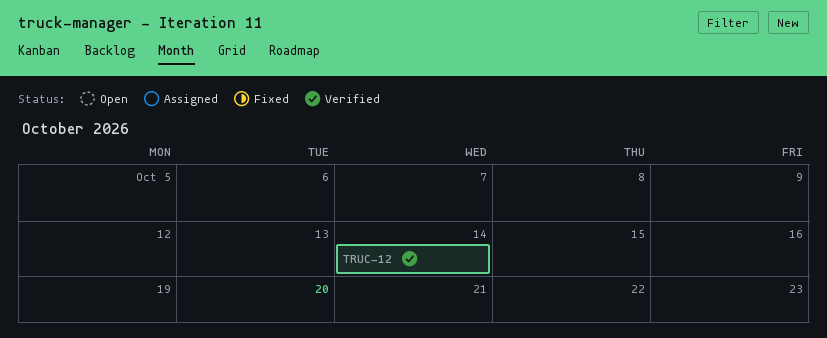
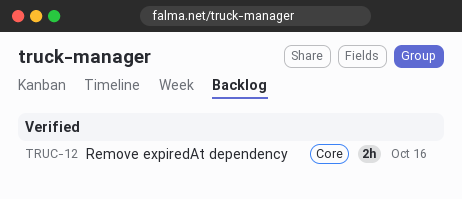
TRUC-12, due: Oct 14 -> Oct 16

